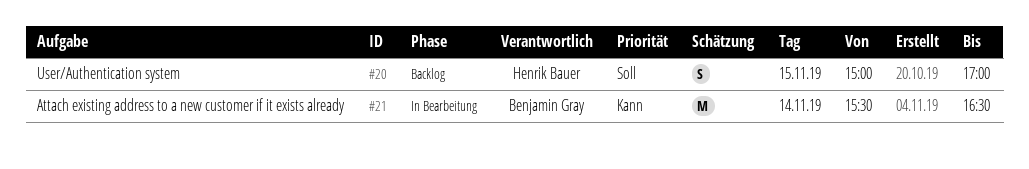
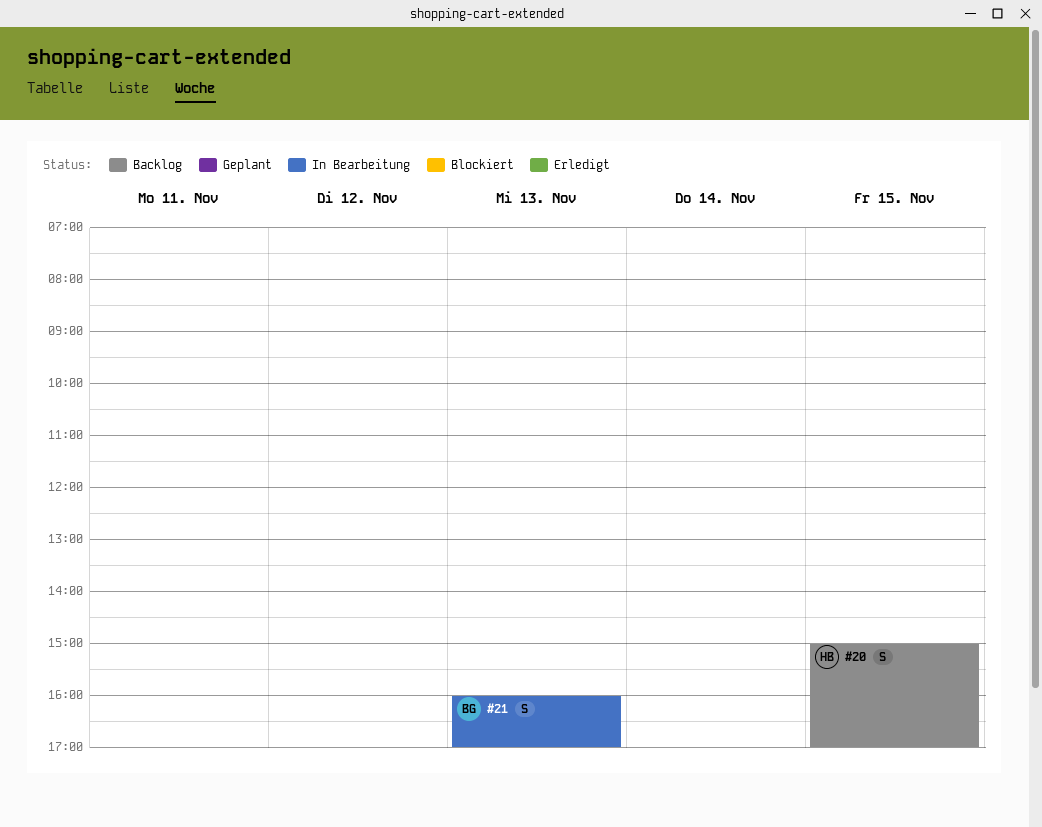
#21, estimate: M -> S
#21, day: Nov 14 -> Nov 13
#21, begins: 15:30 -> 16:00
#21, ends: 16:30 -> 17:00

